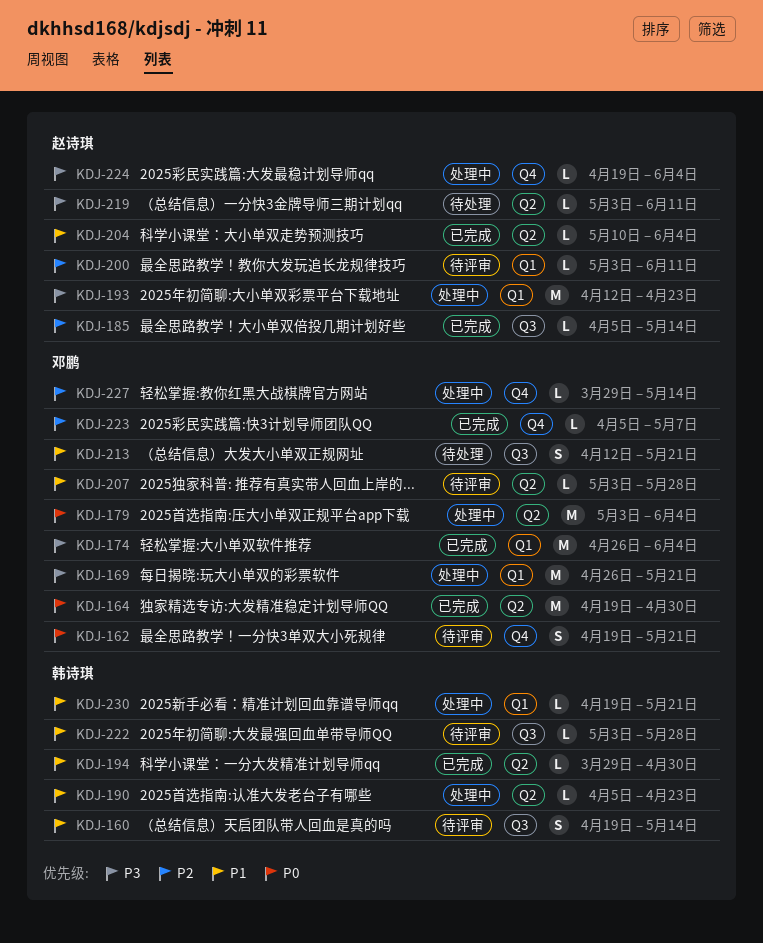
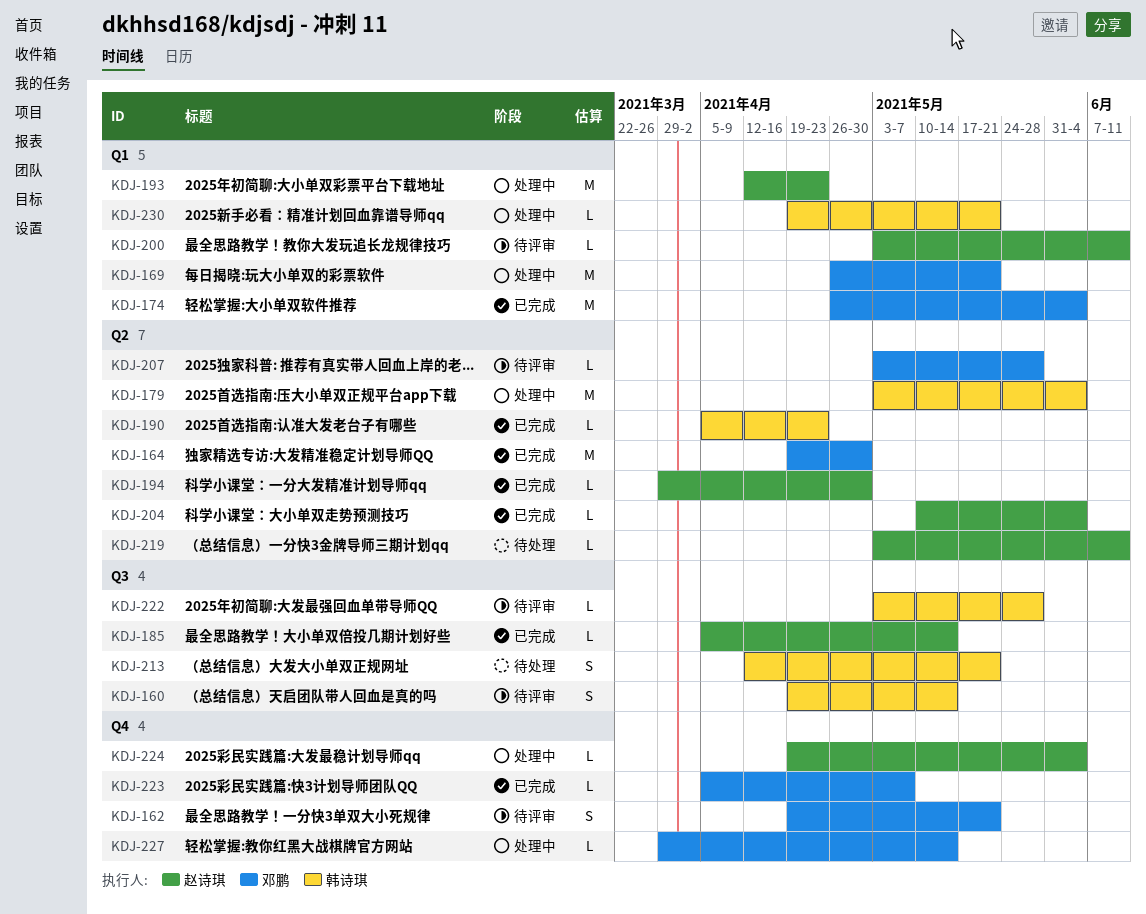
KDJ-179, owner: 邓鹏 -> 韩诗琪
KDJ-190, status: 处理中 -> 已完成
KDJ-194, owner: 韩诗琪 -> 赵诗琪
KDJ-213, owner: 邓鹏 -> 韩诗琪

